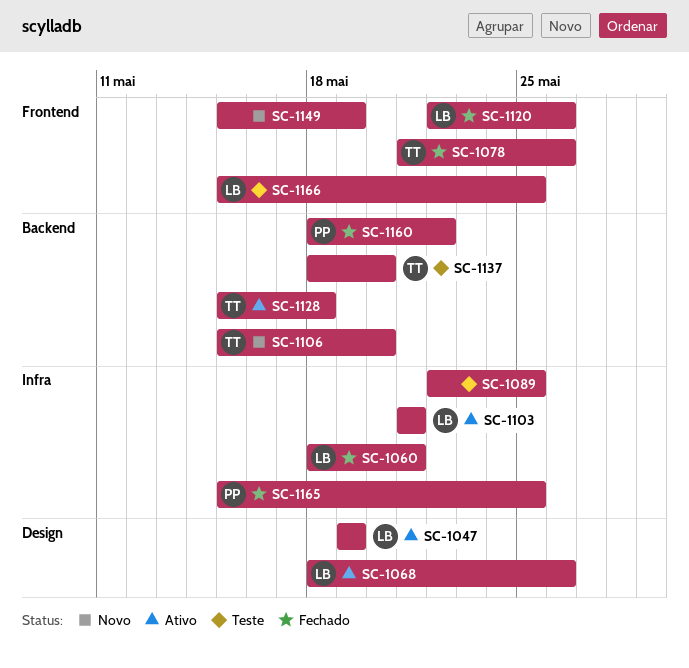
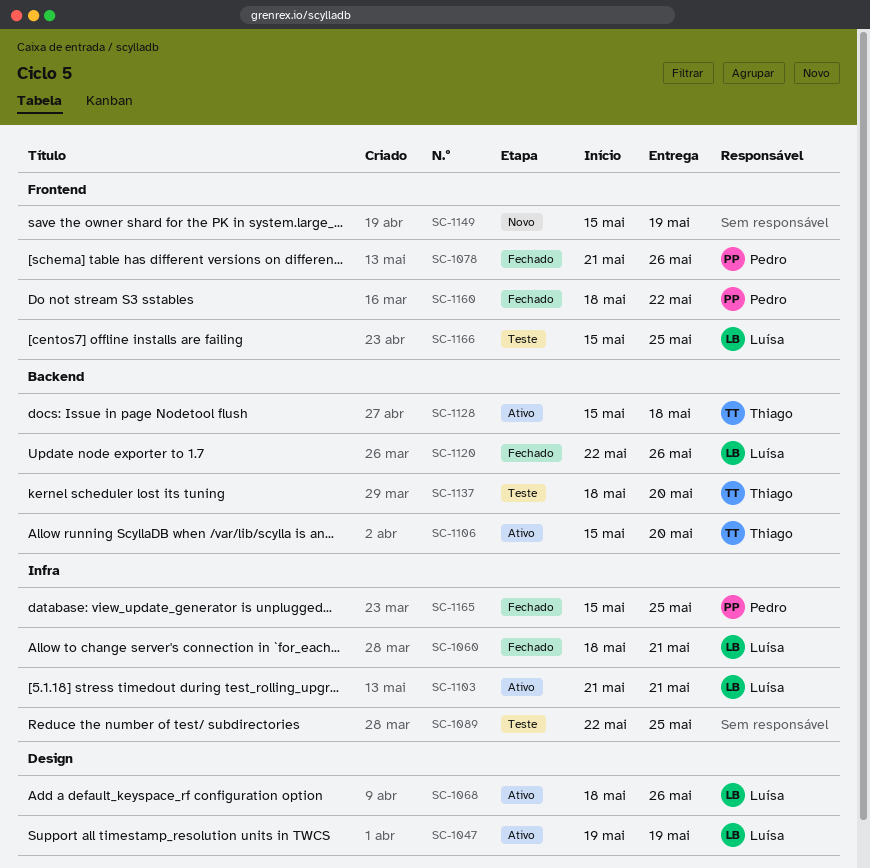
SC-1078, owner: Thiago -> Pedro
SC-1106, status: Novo -> Ativo
SC-1120, label: Frontend -> Backend
SC-1160, label: Backend -> Frontend

